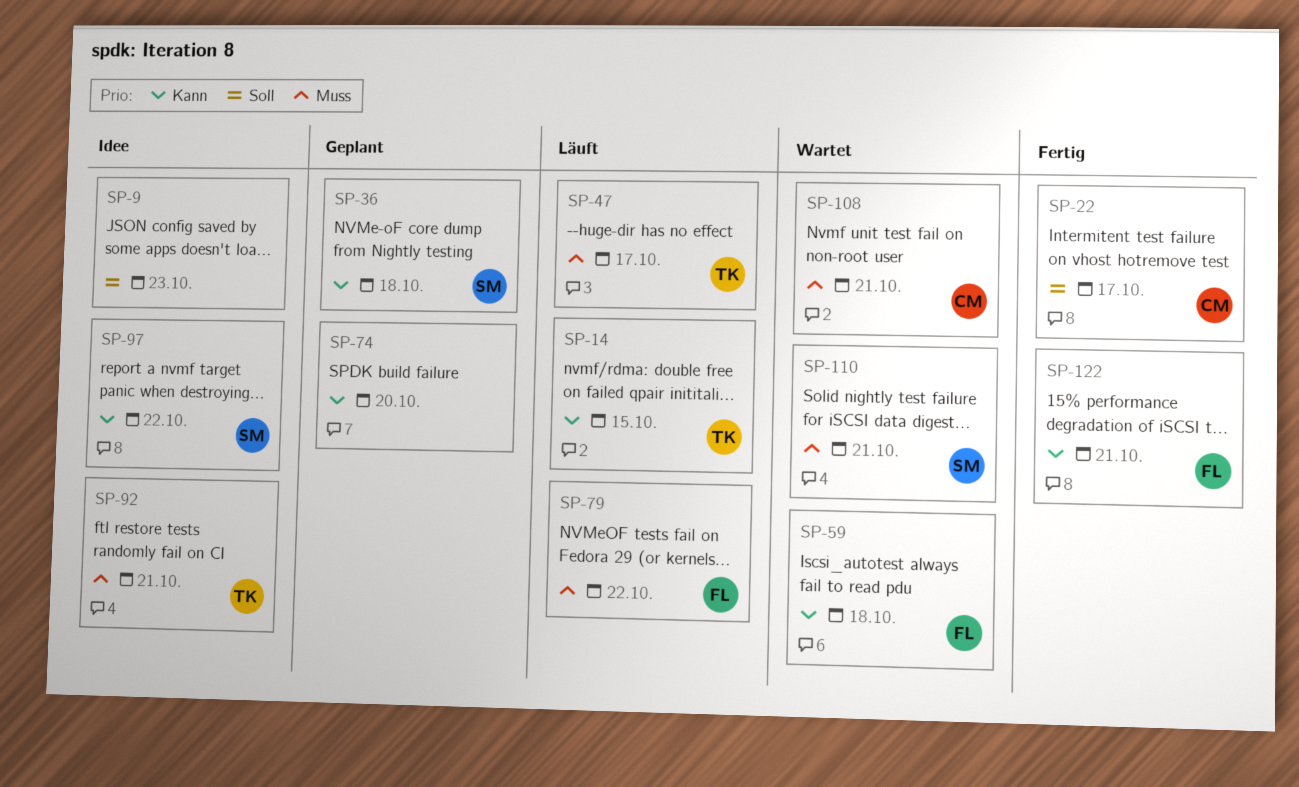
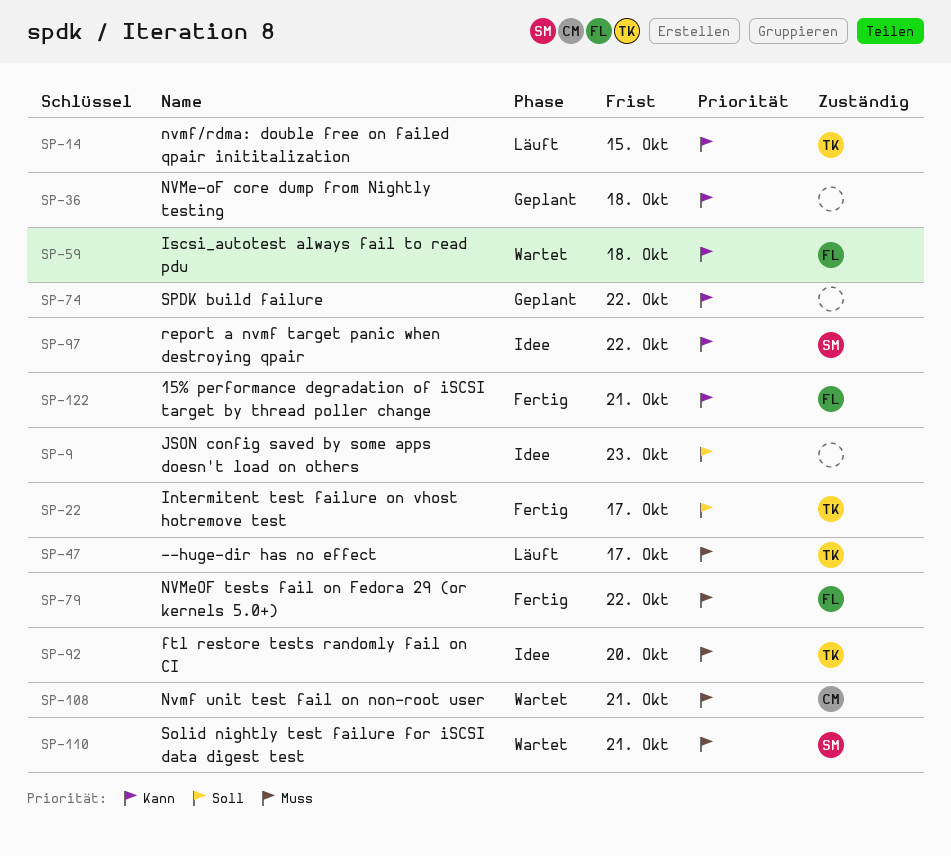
SP-22, owner: CM -> TK
SP-36, owner: SM -> none
SP-74, due: Oct 20 -> Oct 22
SP-79, status: Läuft -> Fertig
SP-92, due: Oct 21 -> Oct 20

